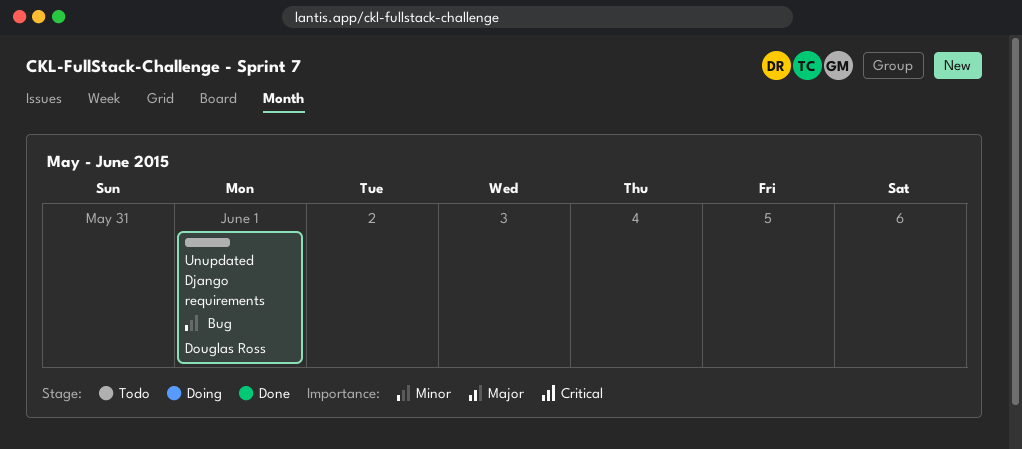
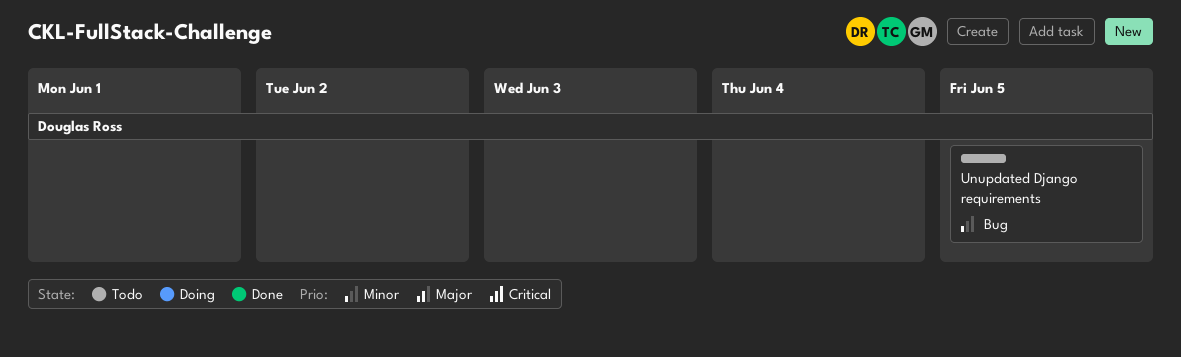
Unupdated Django requirements, due: Jun 1 -> Jun 5

